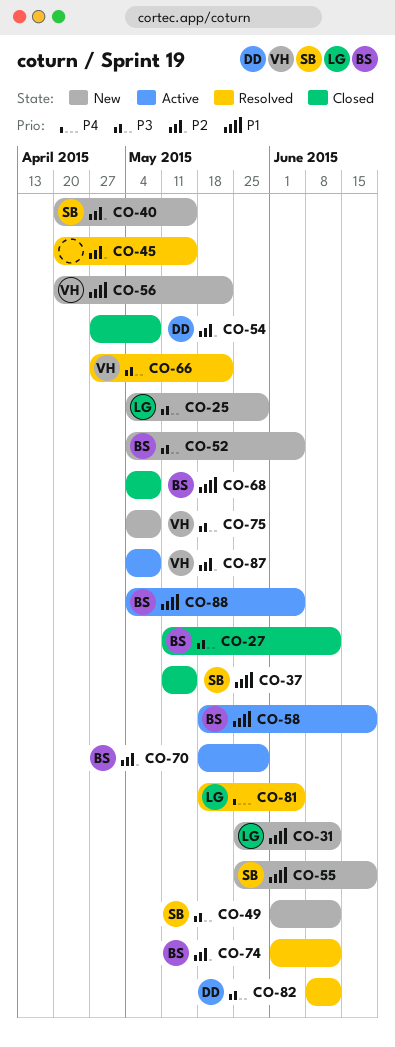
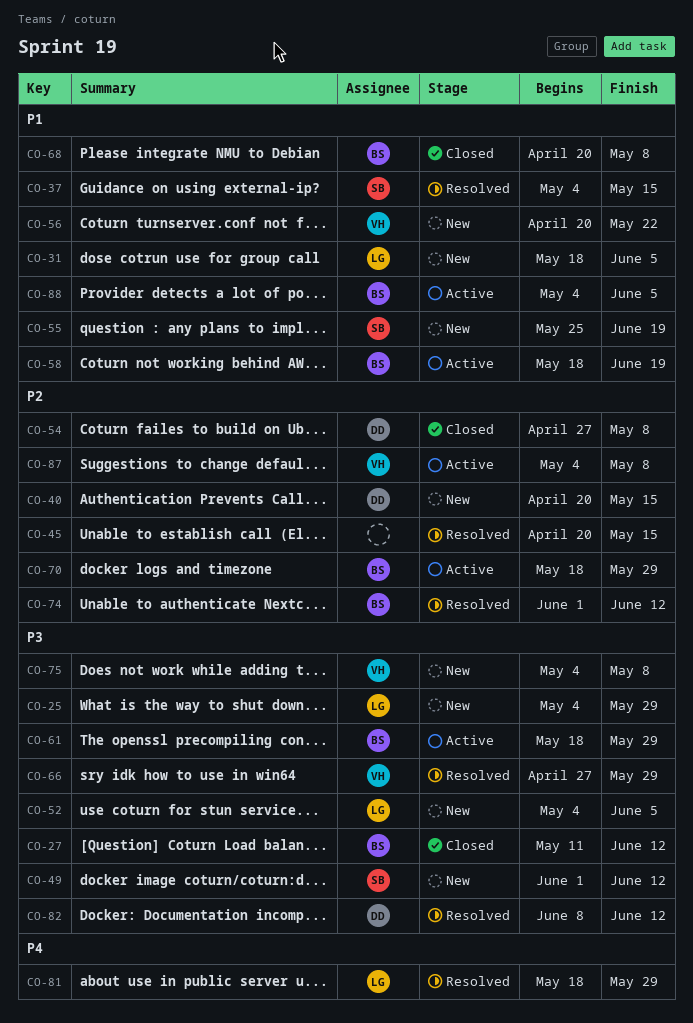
CO-31, start: May 25 -> May 18
CO-31, due: Jun 12 -> Jun 5
CO-37, status: Closed -> Resolved
CO-37, start: May 11 -> May 4
CO-40, owner: SB -> DD
CO-52, owner: BS -> LG
CO-61: none -> present
CO-66, due: May 22 -> May 29
CO-68, start: May 4 -> Apr 20
CO-81, due: Jun 5 -> May 29

